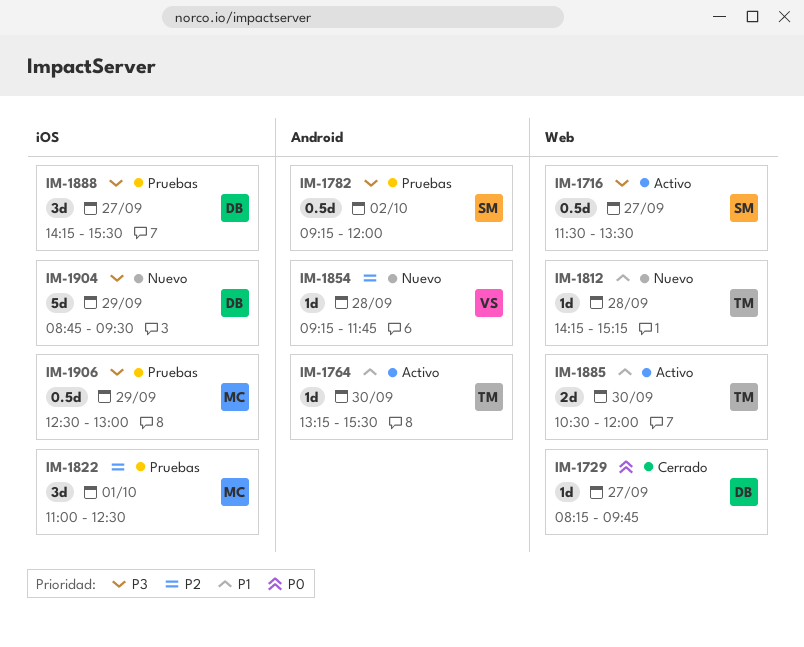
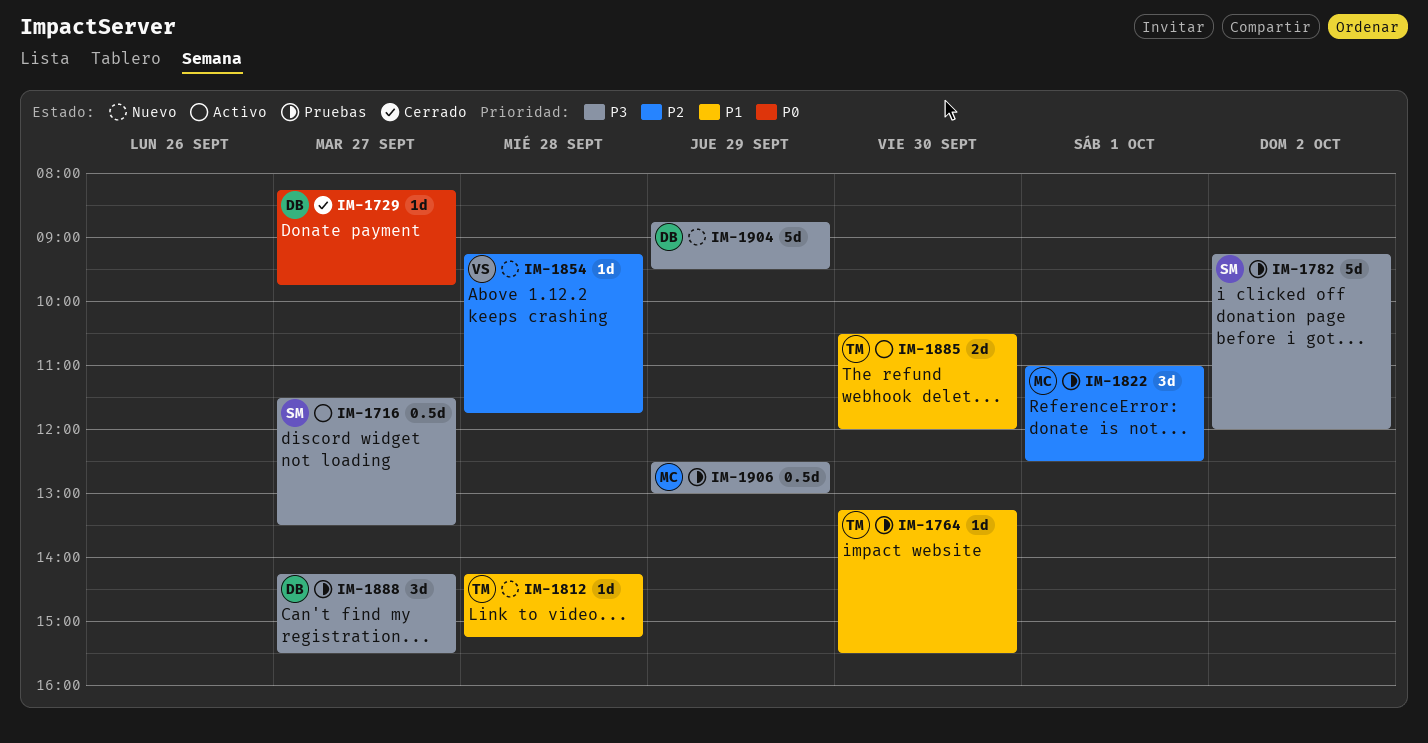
IM-1764, status: Activo -> Pruebas
IM-1782, estimate: 0.5d -> 5d

